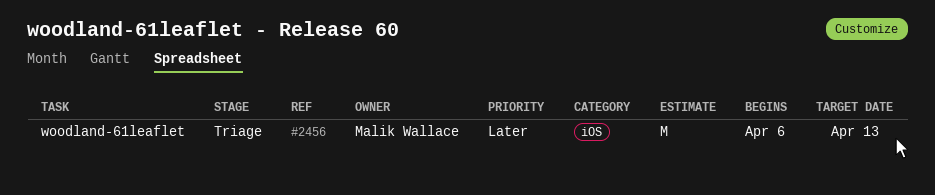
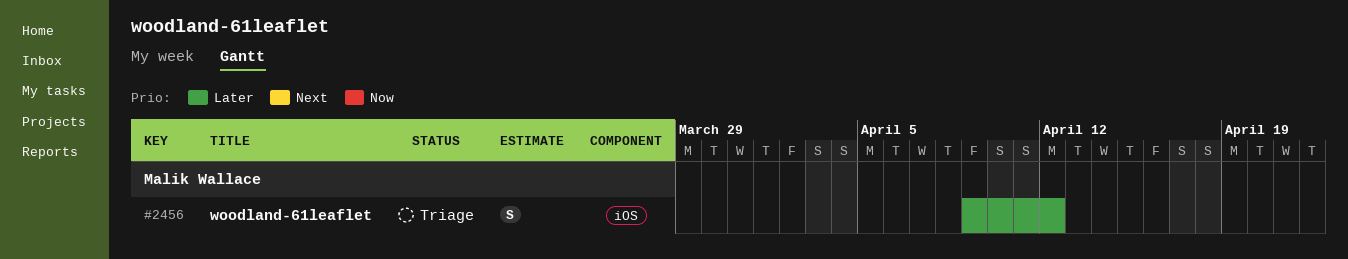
#2456, estimate: M -> S
#2456, start: Apr 6 -> Apr 9
#2456, due: Apr 13 -> Apr 12

